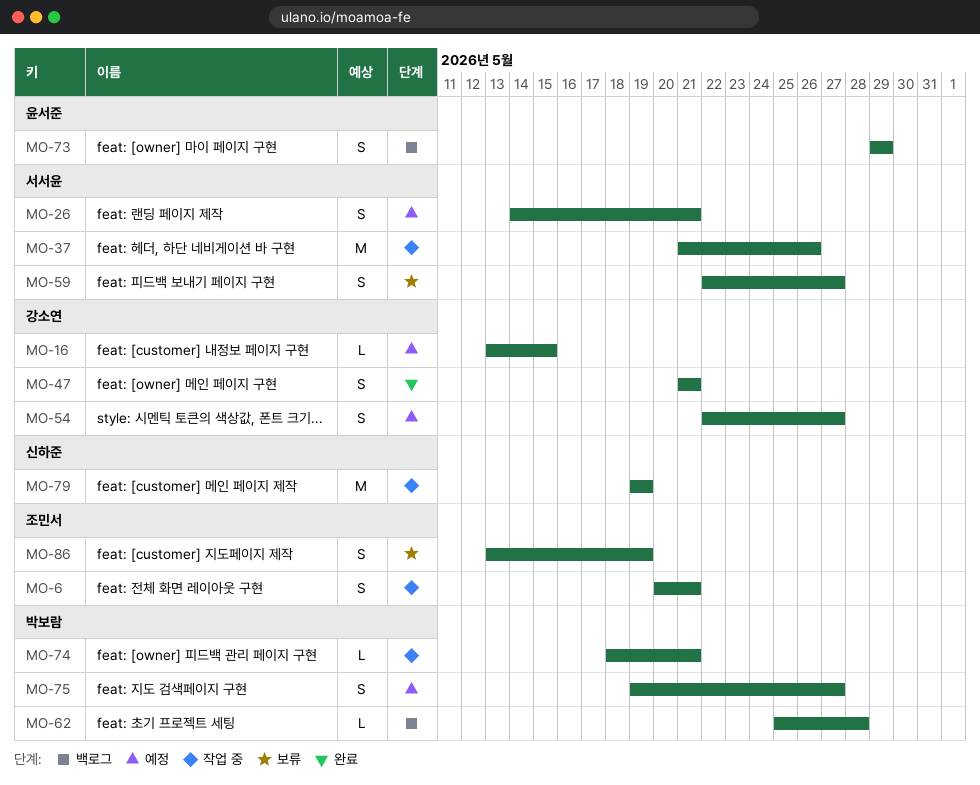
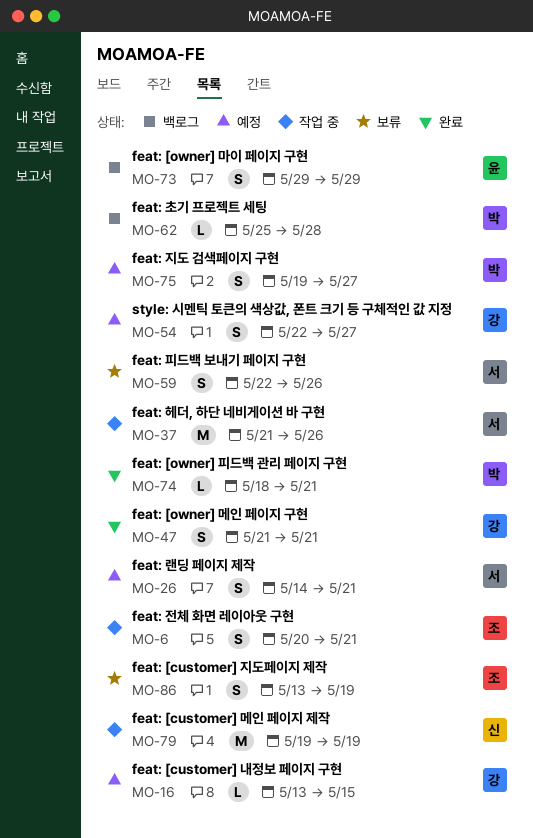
MO-59, due: May 27 -> May 26
MO-74, status: 작업 중 -> 완료

